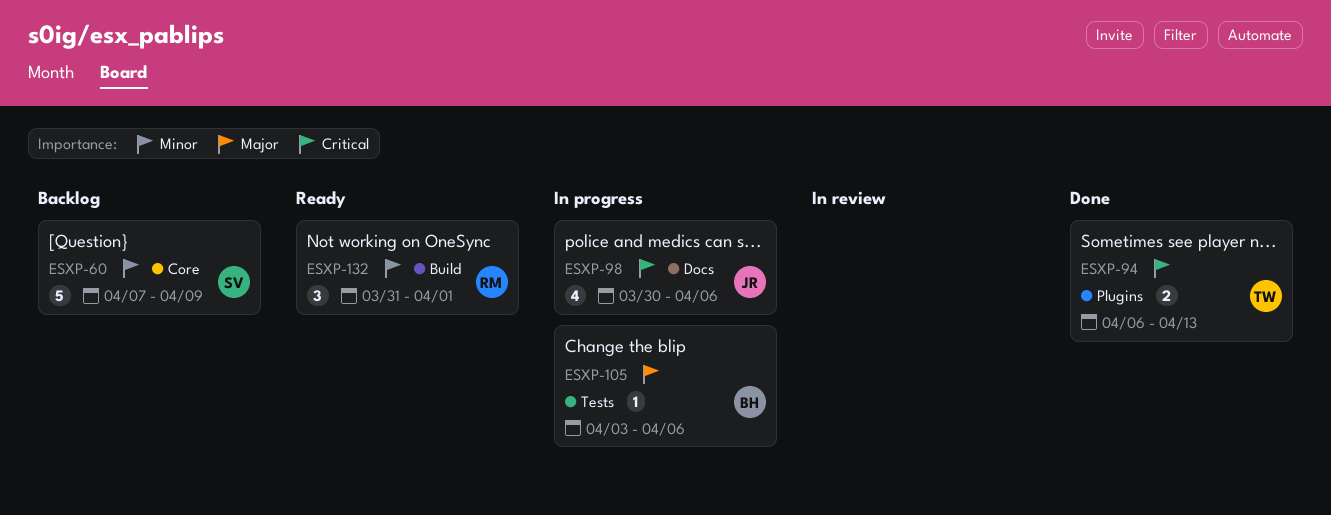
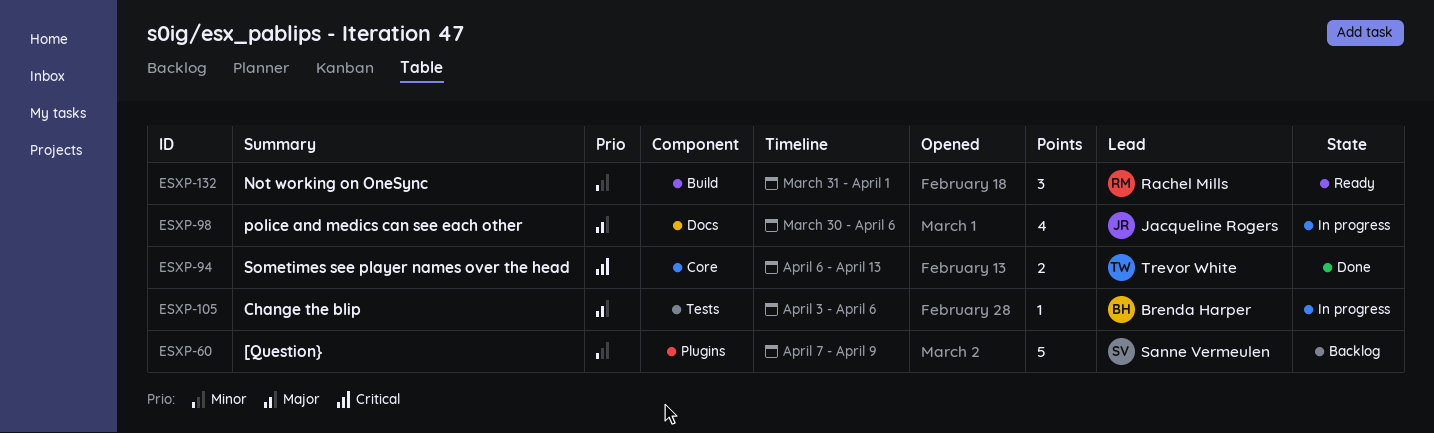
ESXP-60, label: Core -> Plugins
ESXP-94, label: Plugins -> Core
ESXP-98, priority: Critical -> Major

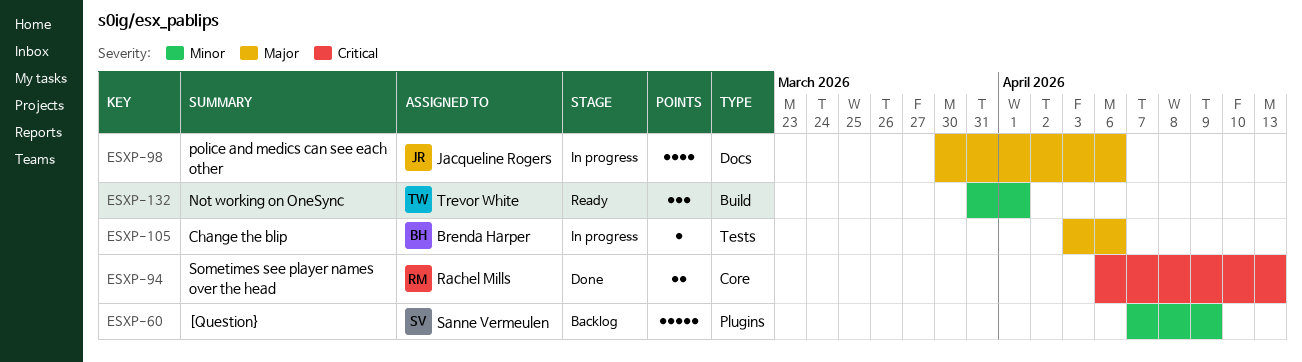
ESXP-94, owner: Trevor White -> Rachel Mills
ESXP-132, owner: Rachel Mills -> Trevor White

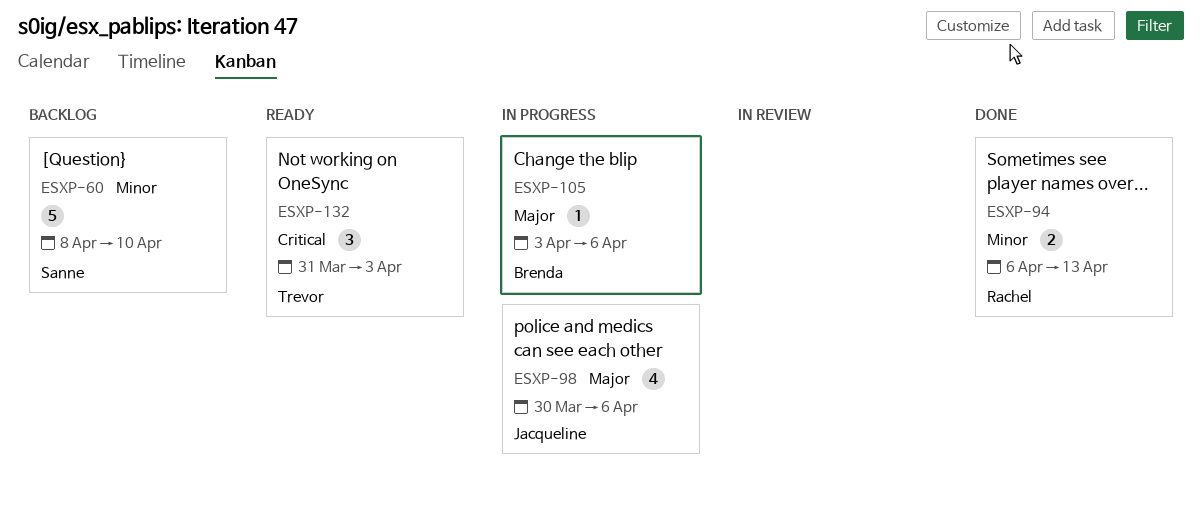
ESXP-60, start: Apr 7 -> Apr 8
ESXP-60, due: Apr 9 -> Apr 10
ESXP-94, priority: Critical -> Minor
ESXP-132, priority: Minor -> Critical
ESXP-132, due: Apr 1 -> Apr 3

